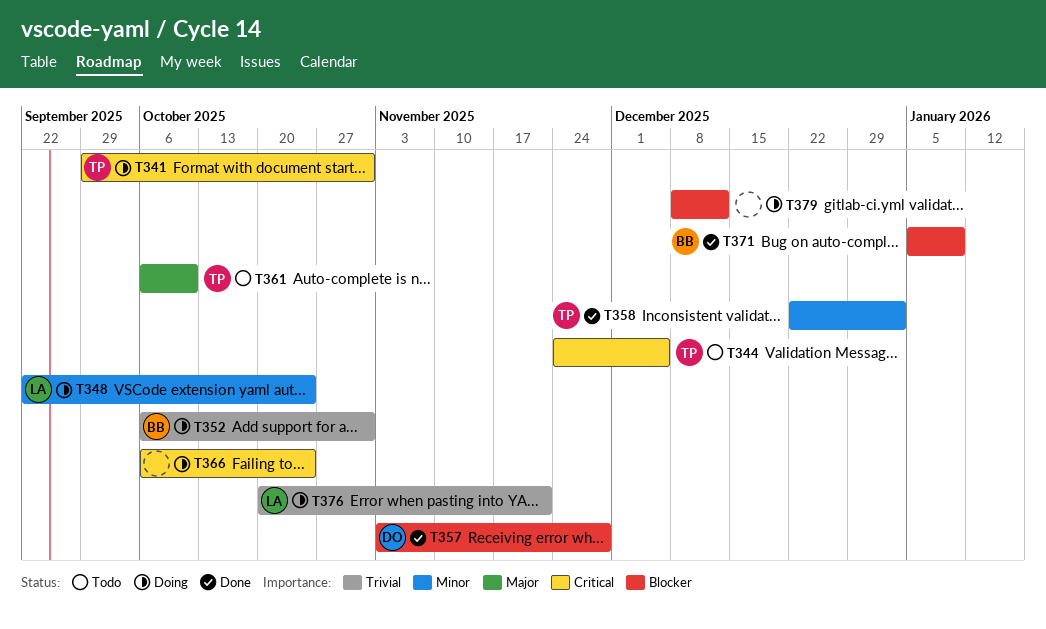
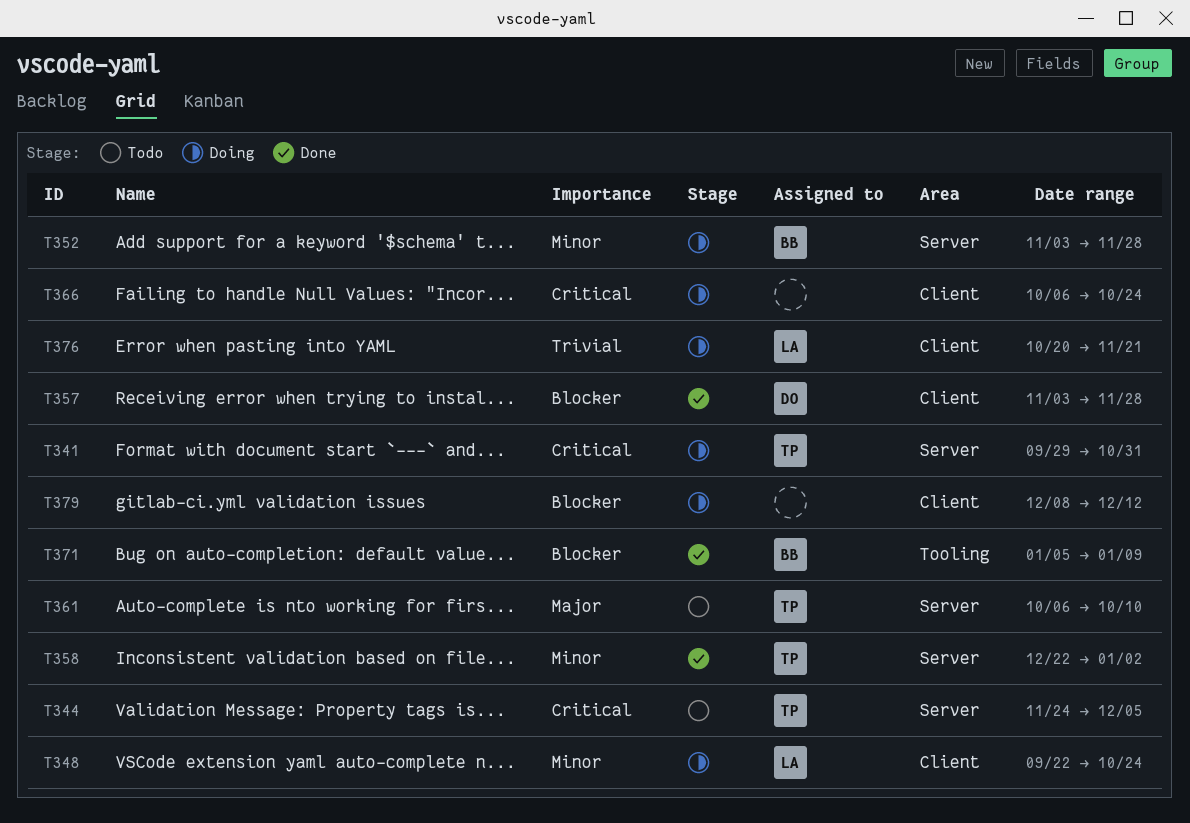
T352, priority: Trivial -> Minor
T352, start: Oct 6 -> Nov 3
T352, due: Oct 31 -> Nov 28

